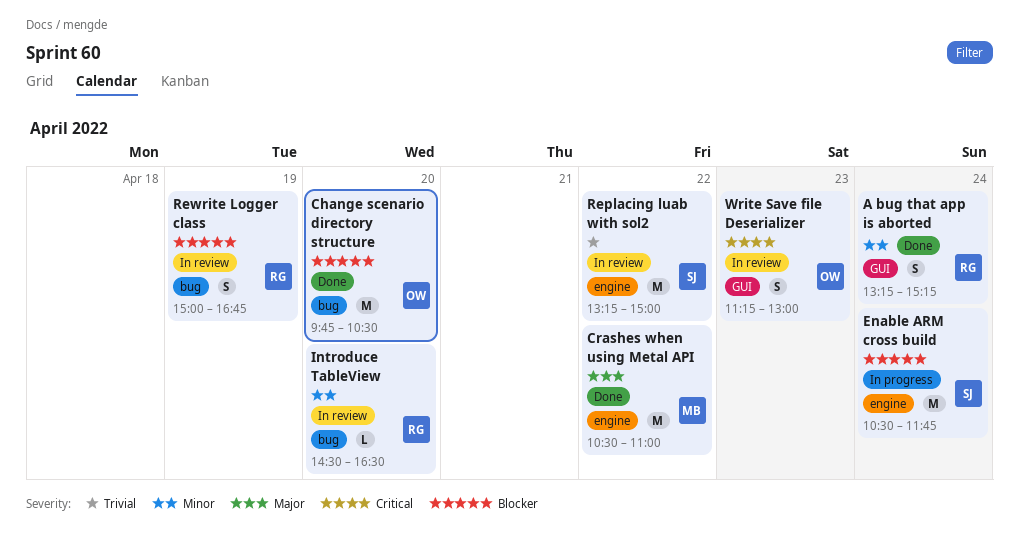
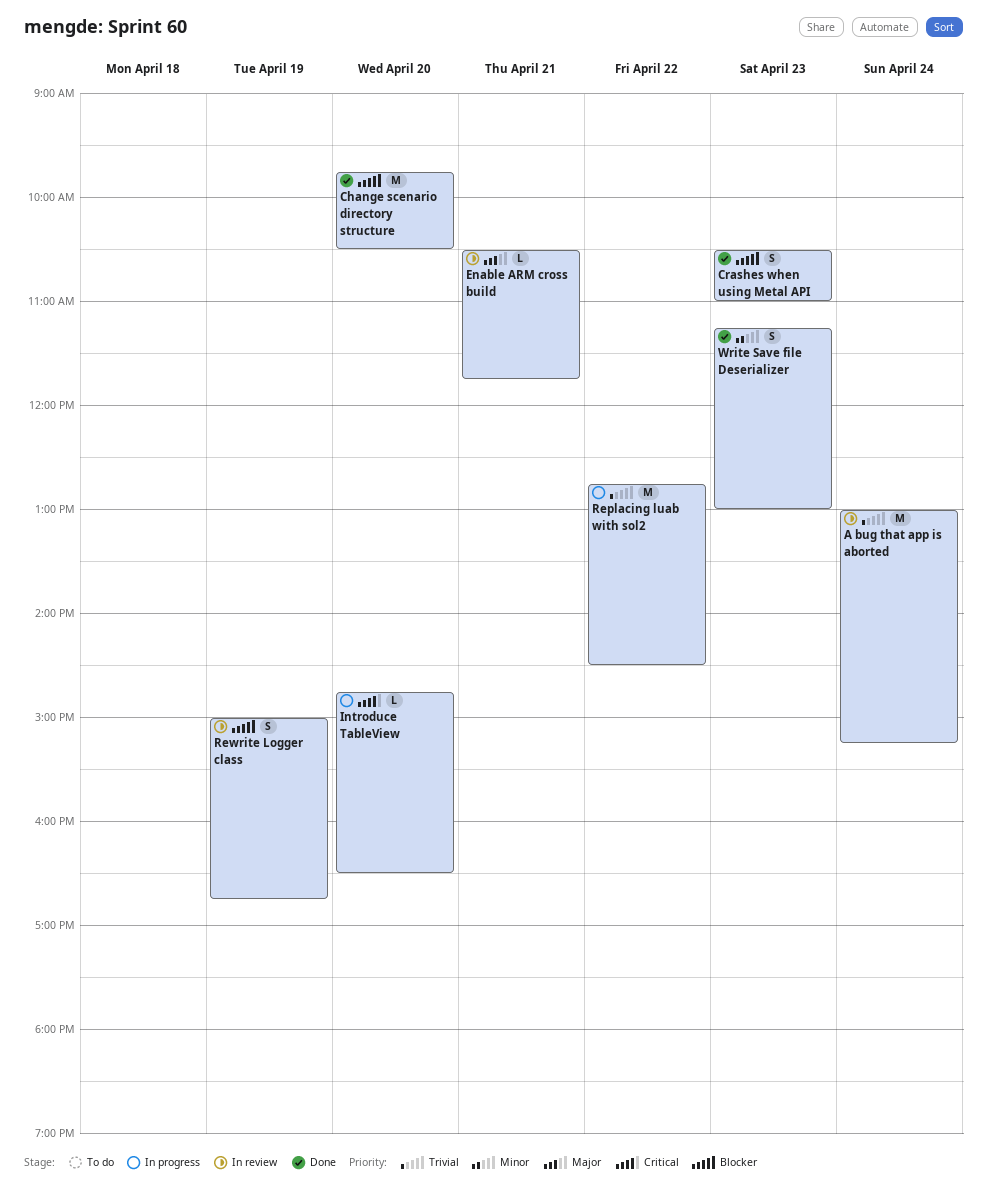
A bug that app is aborted, status: Done -> In review
A bug that app is aborted, priority: Minor -> Trivial
A bug that app is aborted, estimate: S -> M
A bug that app is aborted, begins: 13:15 -> 13:00
Crashes when using Metal API, priority: Major -> Blocker
Crashes when using Metal API, estimate: M -> S
Crashes when using Metal API, day: Apr 22 -> Apr 23
Enable ARM cross build, status: In progress -> In review
Enable ARM cross build, priority: Blocker -> Major
Enable ARM cross build, estimate: M -> L
Enable ARM cross build, day: Apr 24 -> Apr 21
Introduce TableView, status: In review -> In progress
Introduce TableView, priority: Minor -> Critical
Introduce TableView, begins: 14:30 -> 14:45
Replacing luab with sol2, status: In review -> In progress
Replacing luab with sol2, begins: 13:15 -> 12:45
Replacing luab with sol2, ends: 15:00 -> 14:30
Write Save file Deserializer, status: In review -> Done
Write Save file Deserializer, priority: Critical -> Minor

